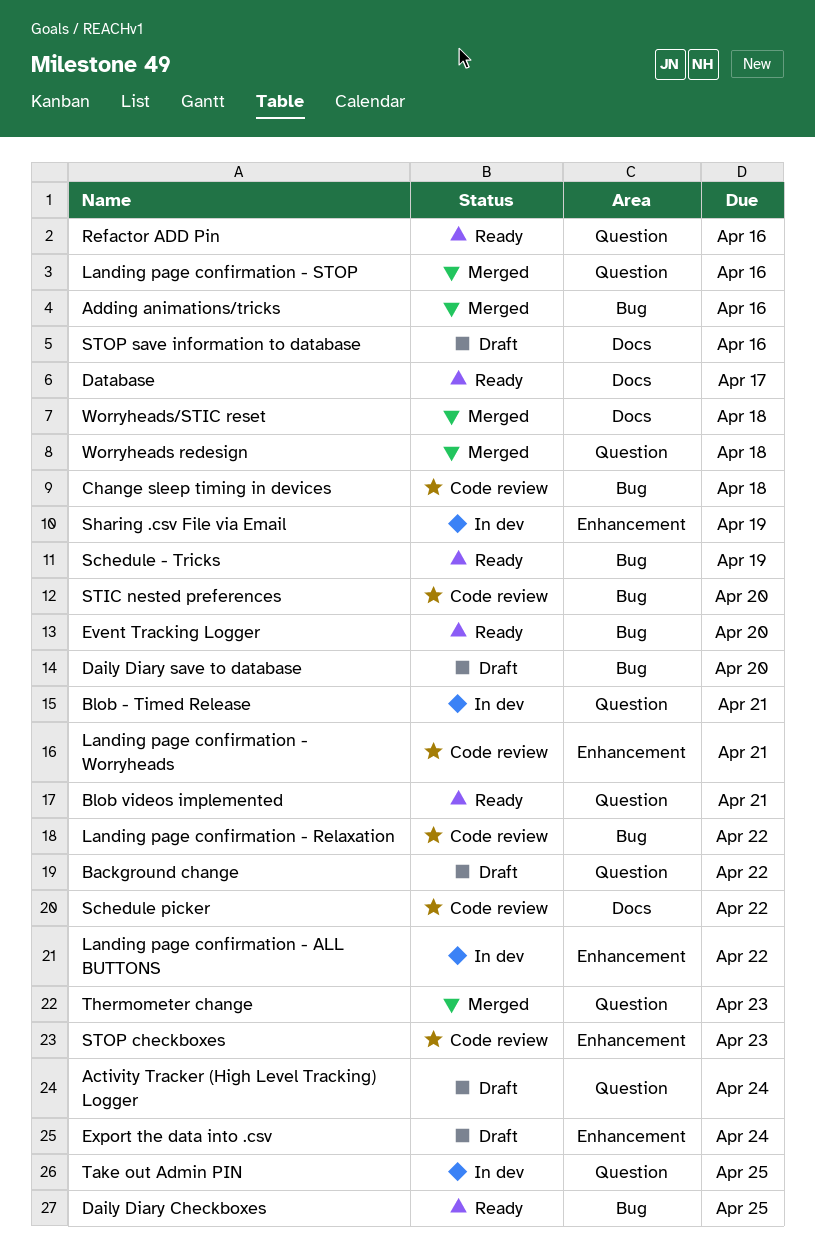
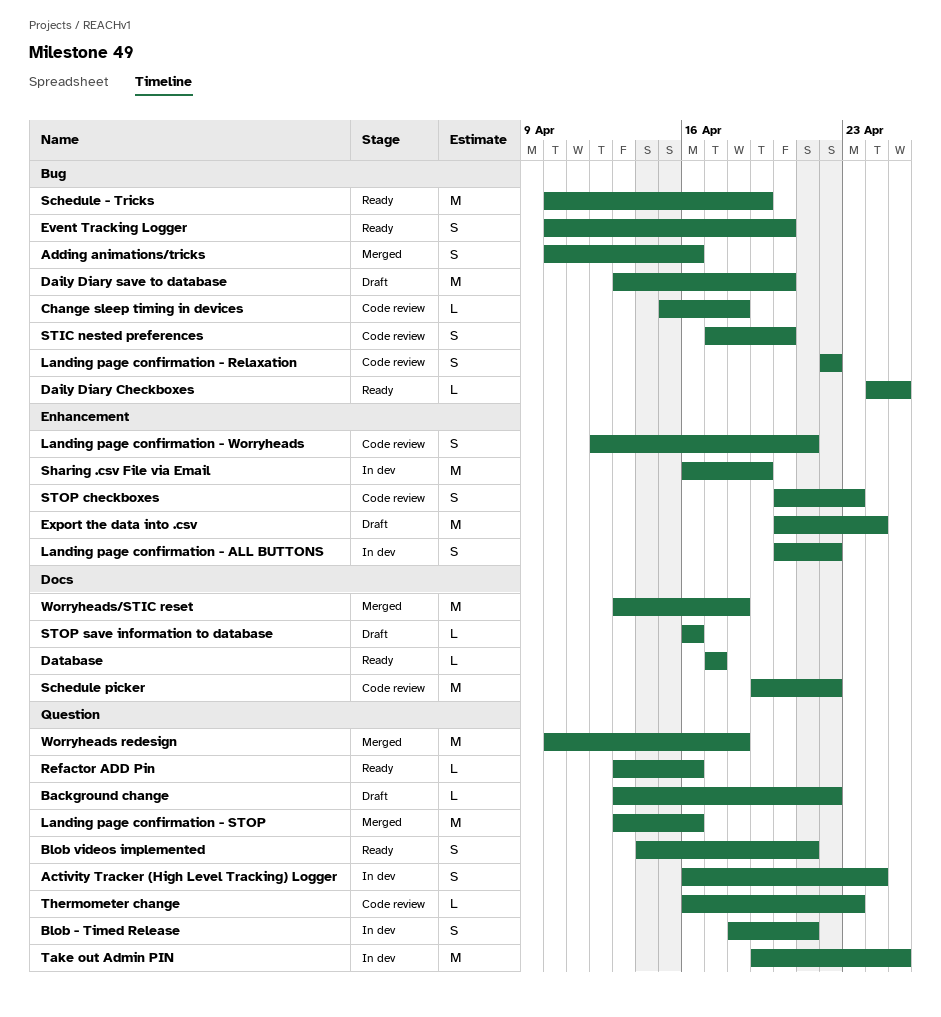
Activity Tracker (High Level Tracking) Logger, status: Draft -> In dev
Thermometer change, status: Merged -> Code review

